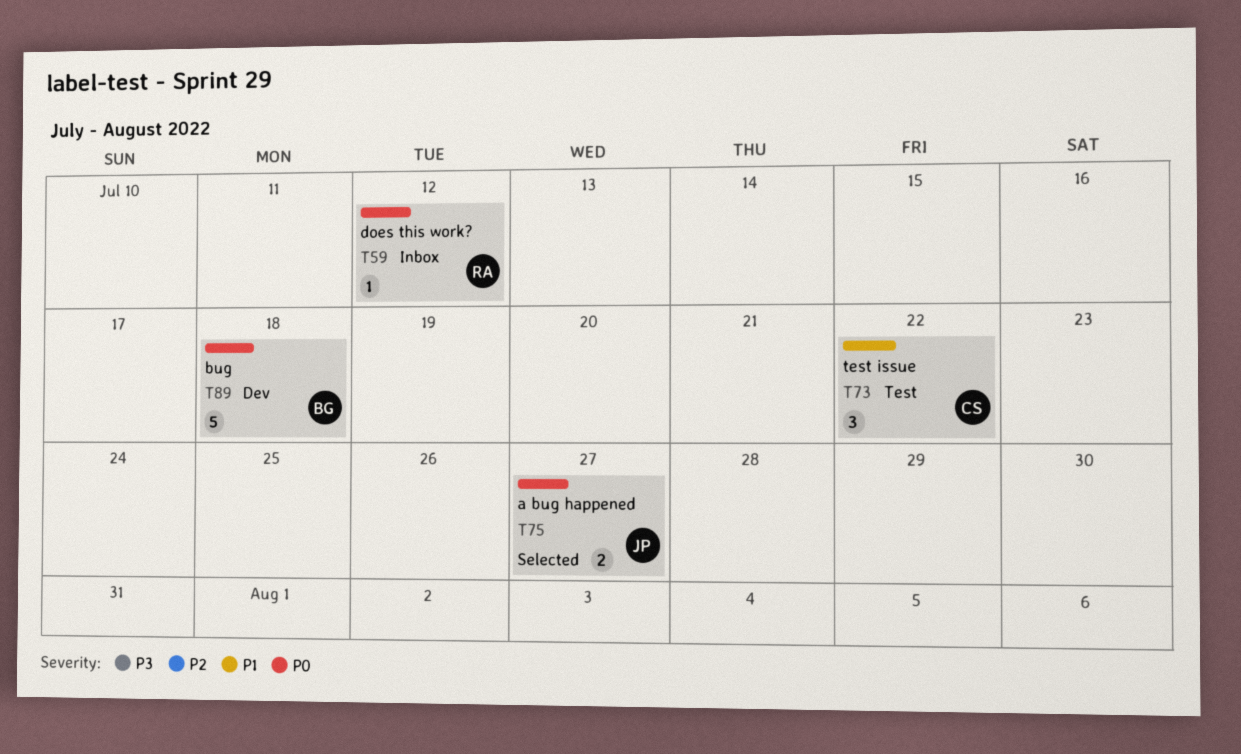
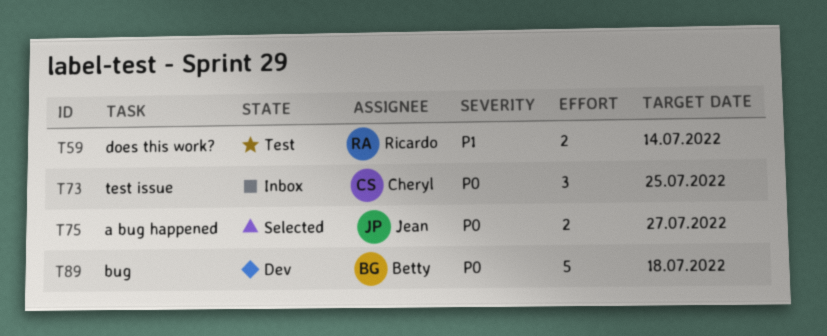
T59, status: Inbox -> Test
T59, priority: P0 -> P1
T59, estimate: 1 -> 2
T59, due: Jul 12 -> Jul 14
T73, status: Test -> Inbox
T73, priority: P1 -> P0
T73, due: Jul 22 -> Jul 25

